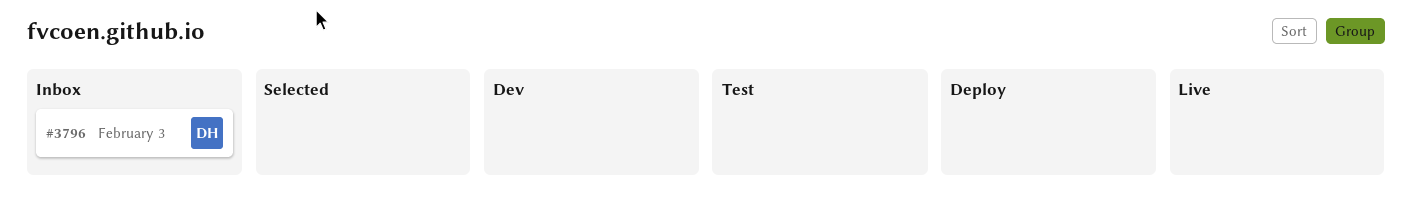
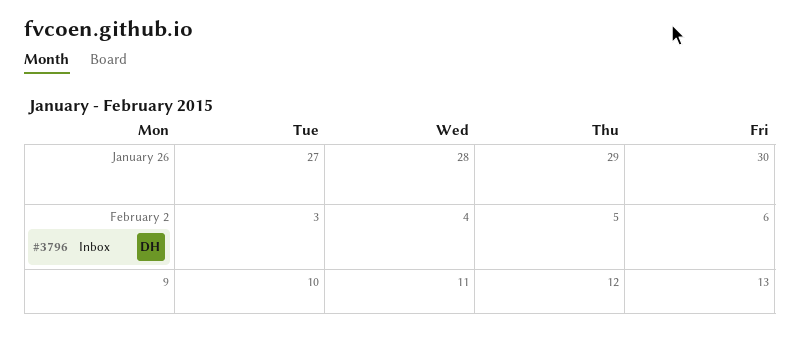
#3796, due: Feb 3 -> Feb 2

